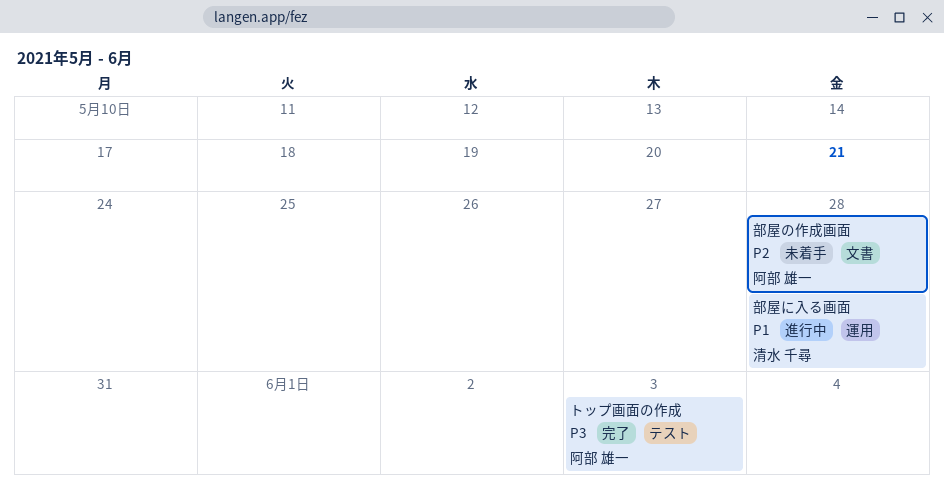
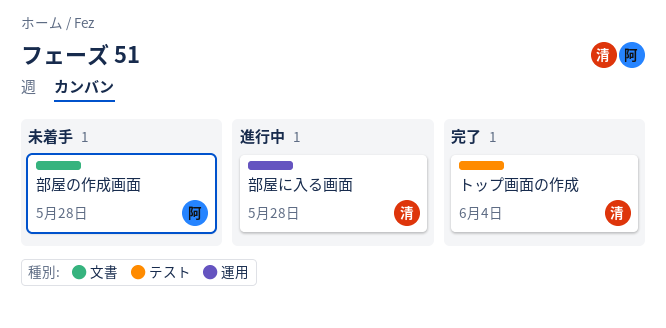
トップ画面の作成, owner: 阿部 雄一 -> 清水 千尋
トップ画面の作成, due: Jun 3 -> Jun 4

